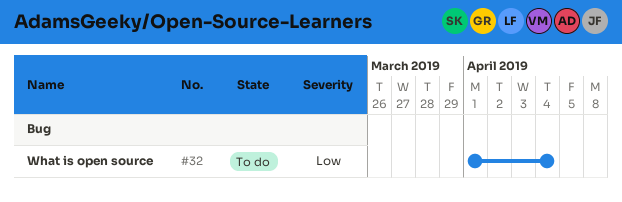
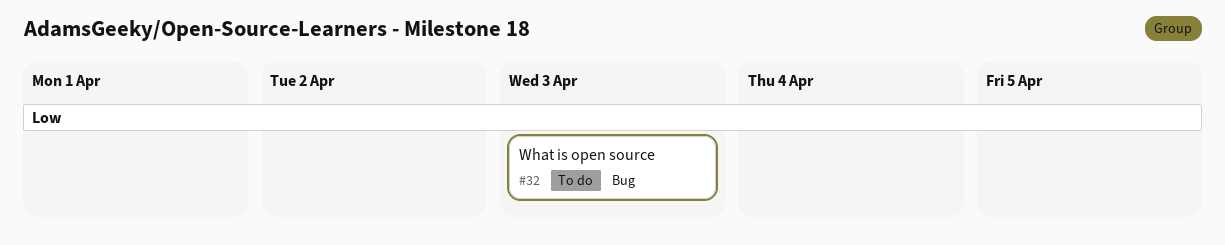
#32, due: Apr 4 -> Apr 3

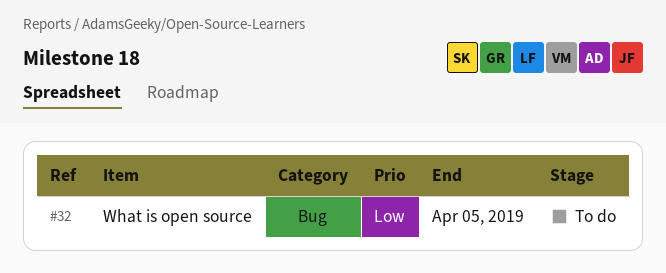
#32, due: Apr 3 -> Apr 5

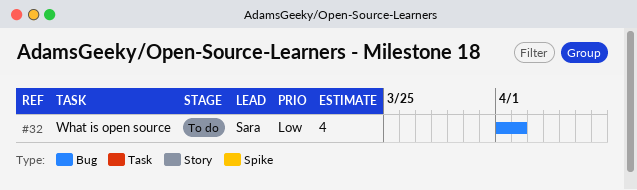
#32, due: Apr 5 -> Apr 2

